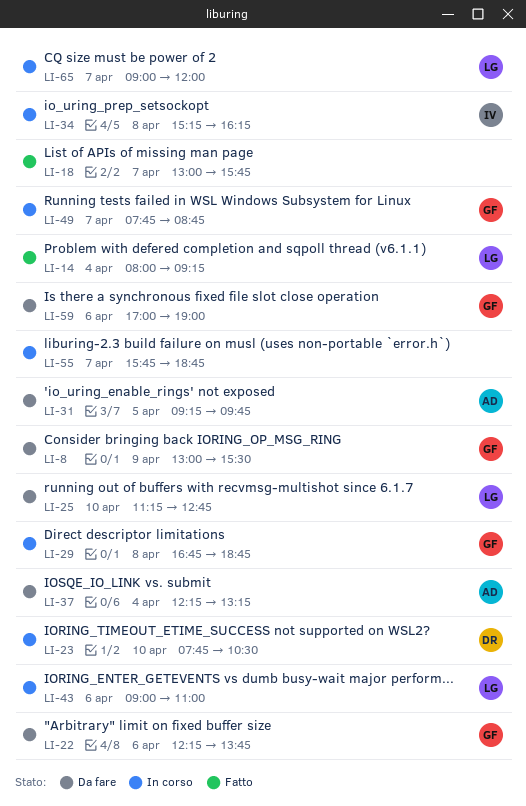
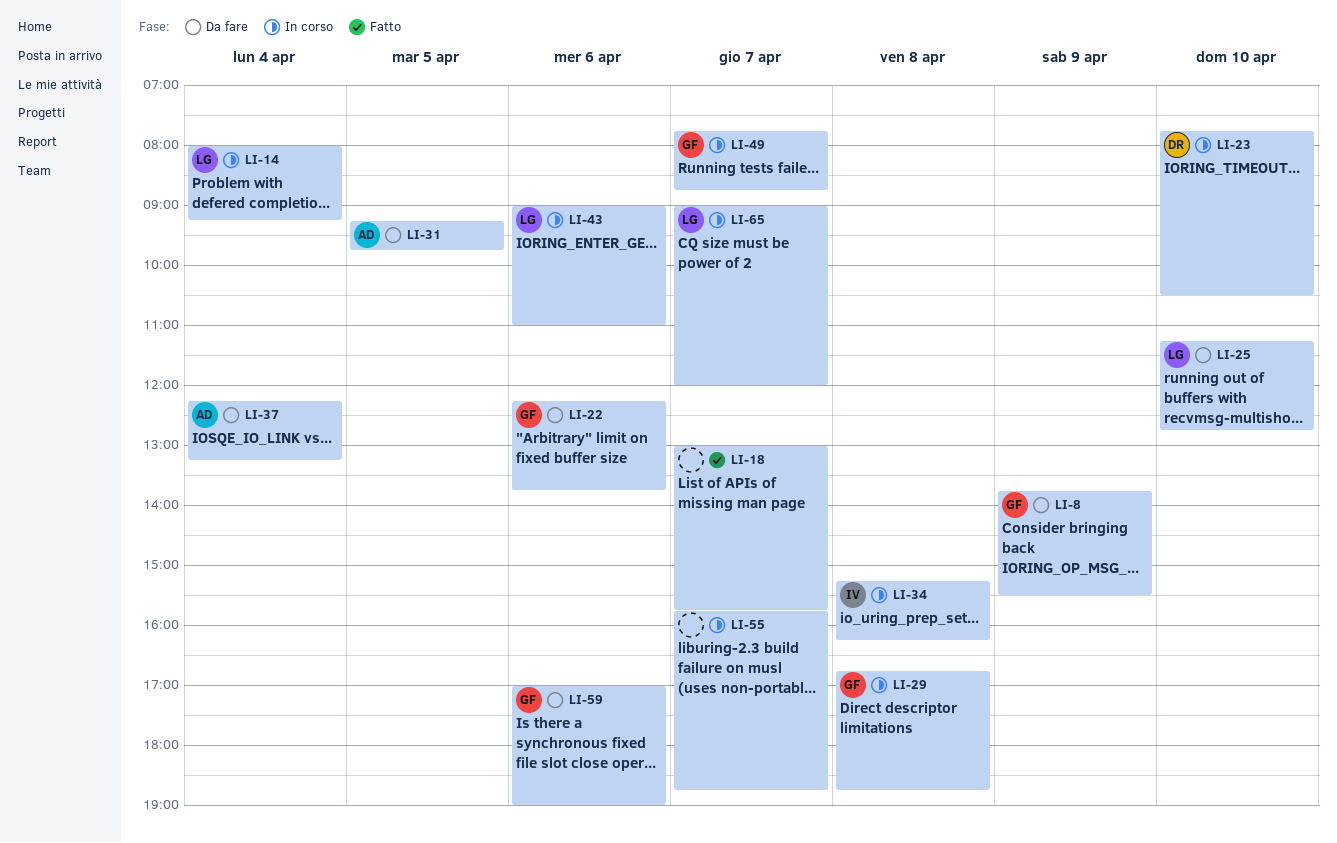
LI-8, begins: 13:00 -> 13:45
LI-14, status: Fatto -> In corso

